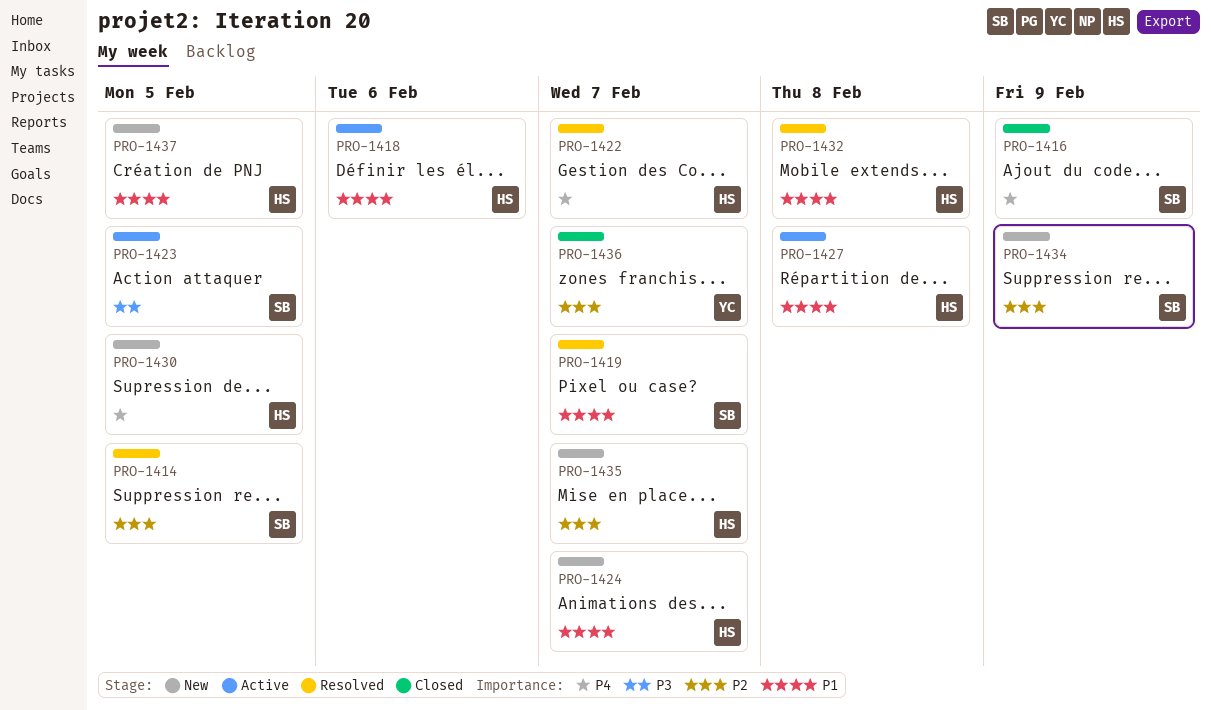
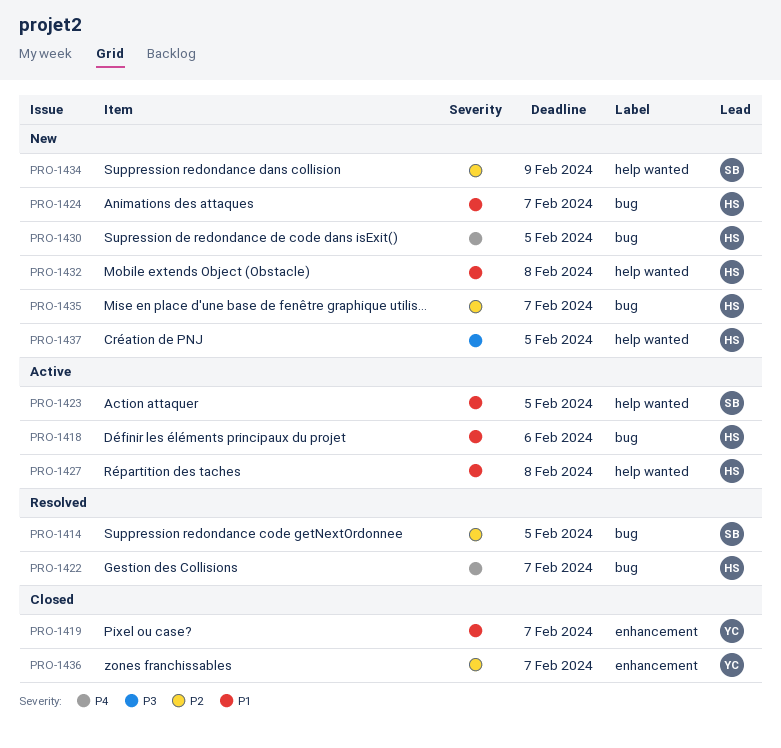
PRO-1416: present -> none
PRO-1419, status: Resolved -> Closed
PRO-1419, owner: SB -> YC
PRO-1423, priority: P3 -> P1
PRO-1432, status: Resolved -> New
PRO-1437, priority: P1 -> P3

